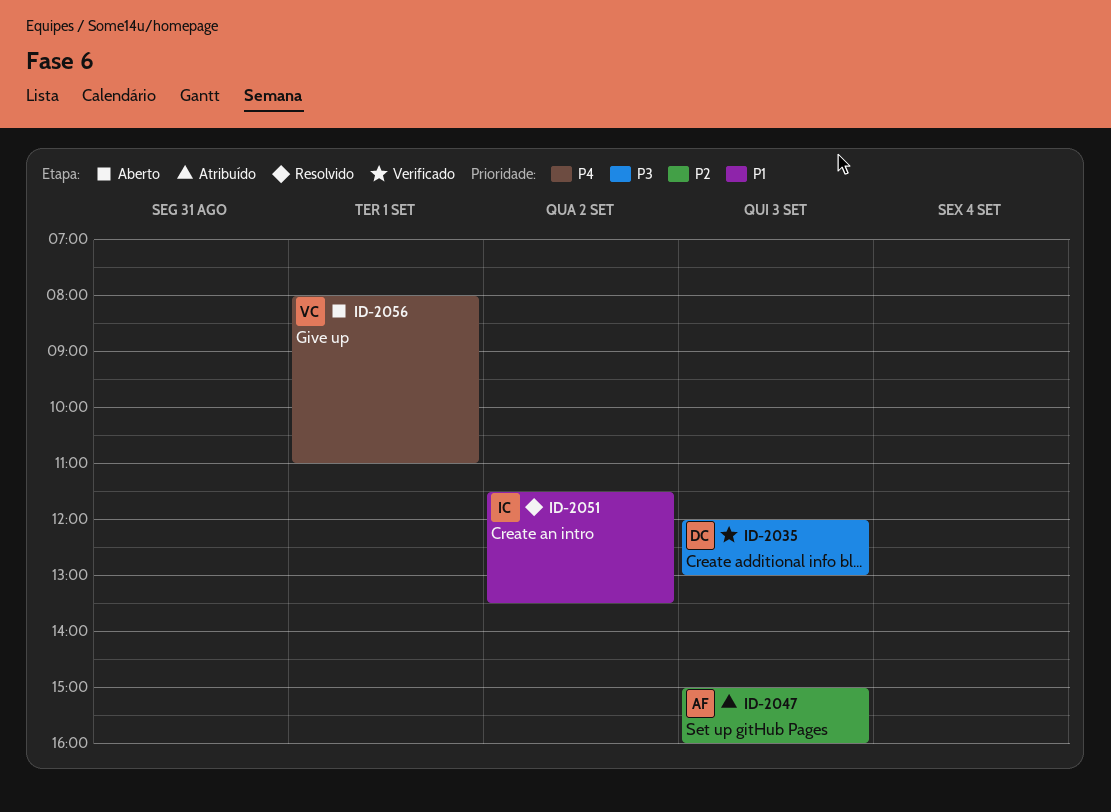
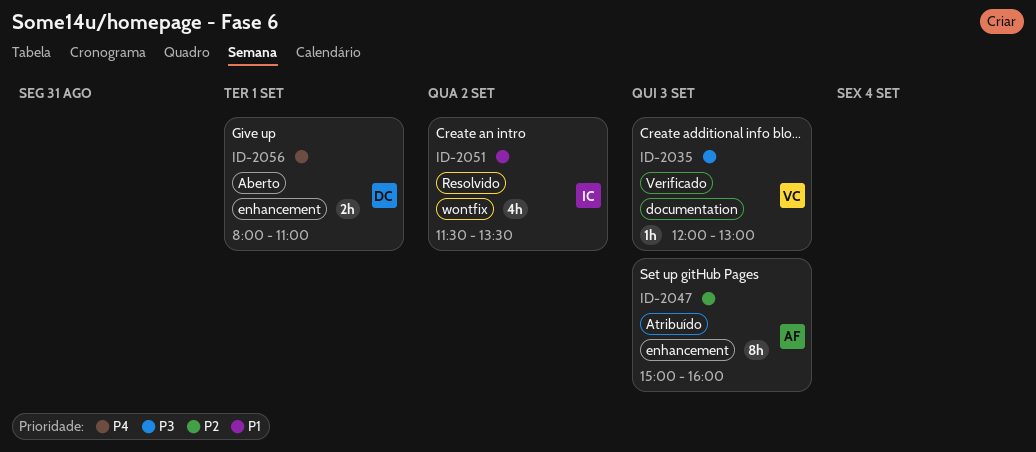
ID-2035, owner: DC -> VC
ID-2056, owner: VC -> DC

